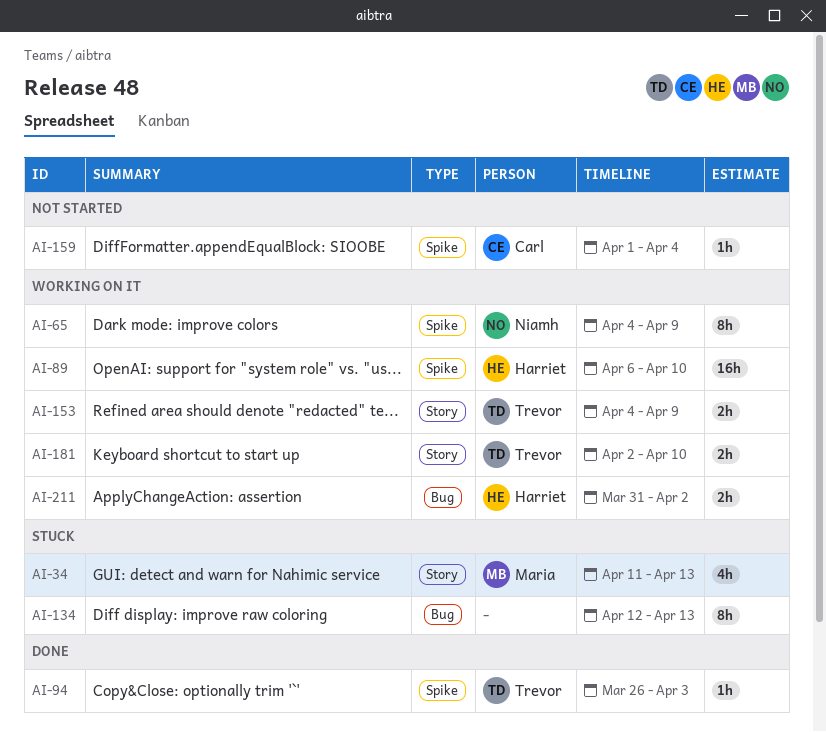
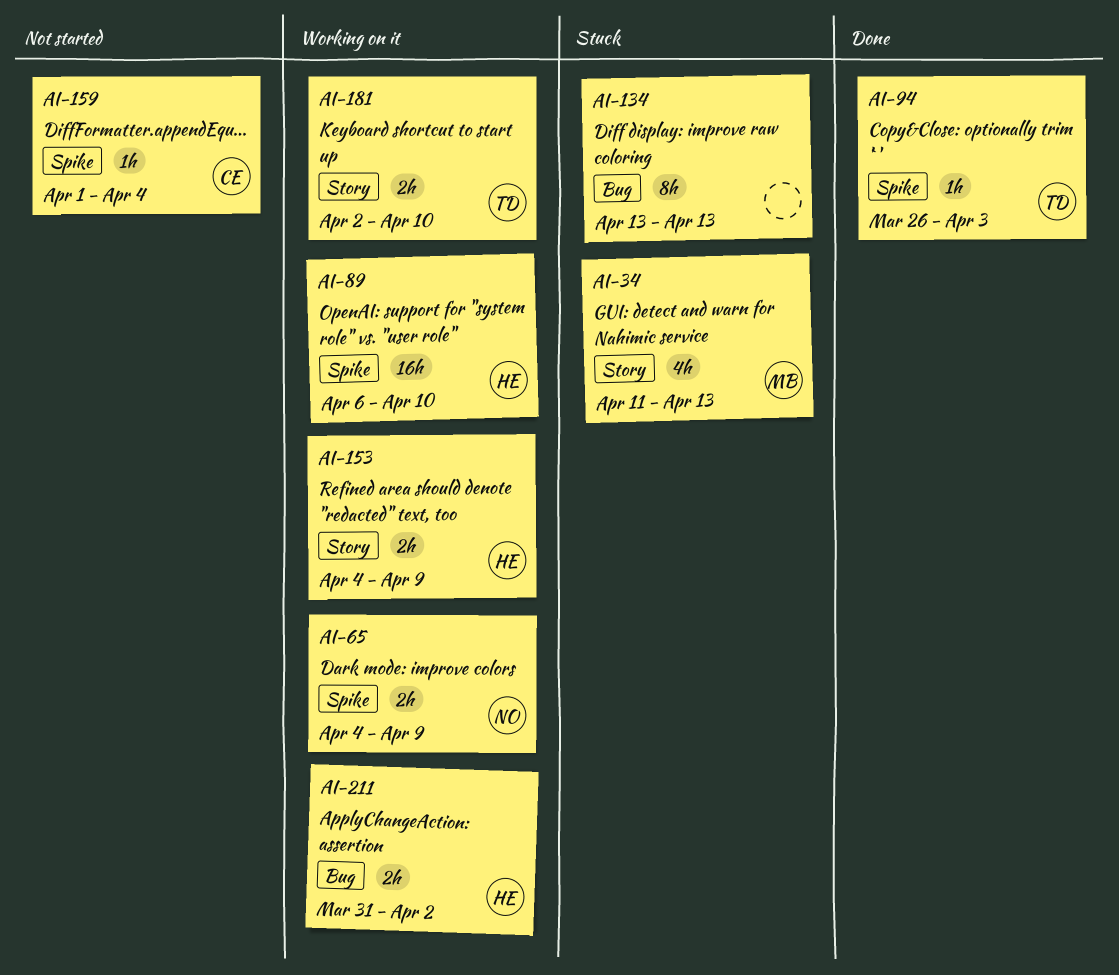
AI-65, estimate: 8h -> 2h
AI-134, start: Apr 12 -> Apr 13
AI-153, owner: Trevor -> Harriet

